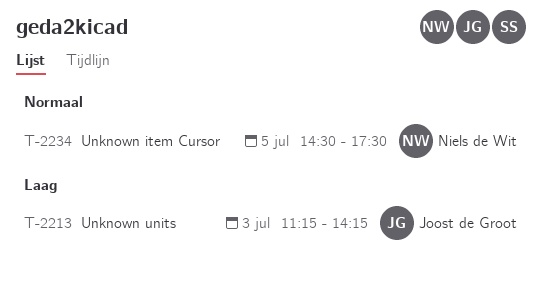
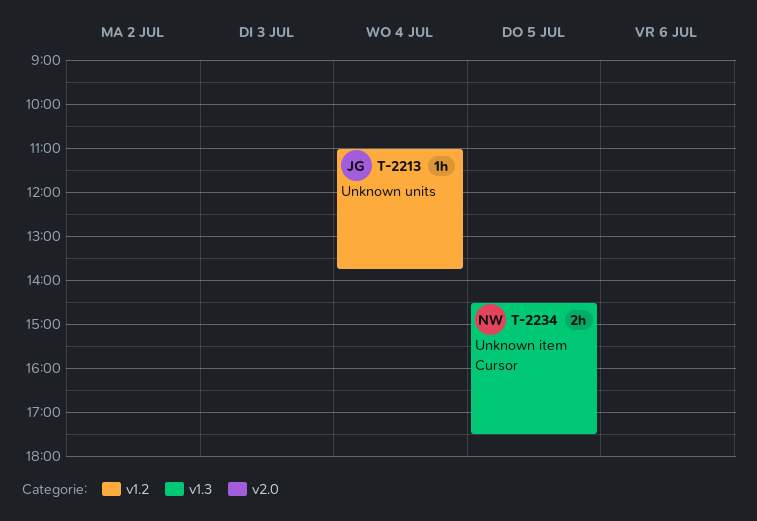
T-2213, day: Jul 3 -> Jul 4
T-2213, begins: 11:15 -> 11:00
T-2213, ends: 14:15 -> 13:45

